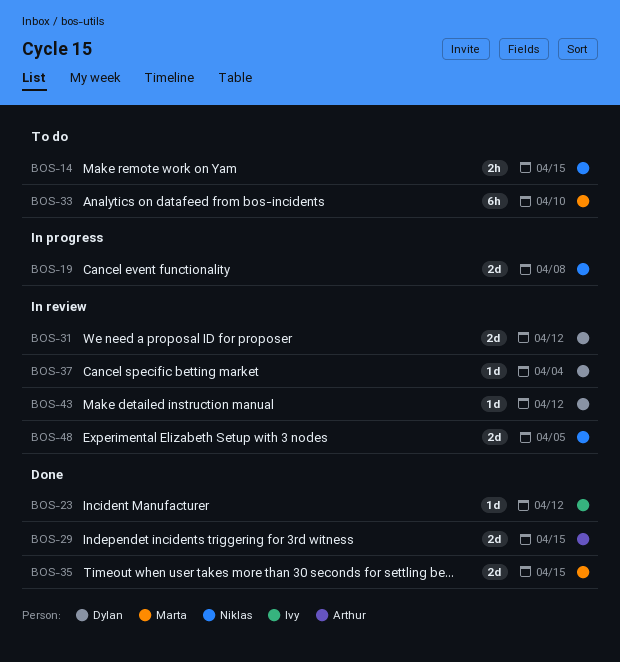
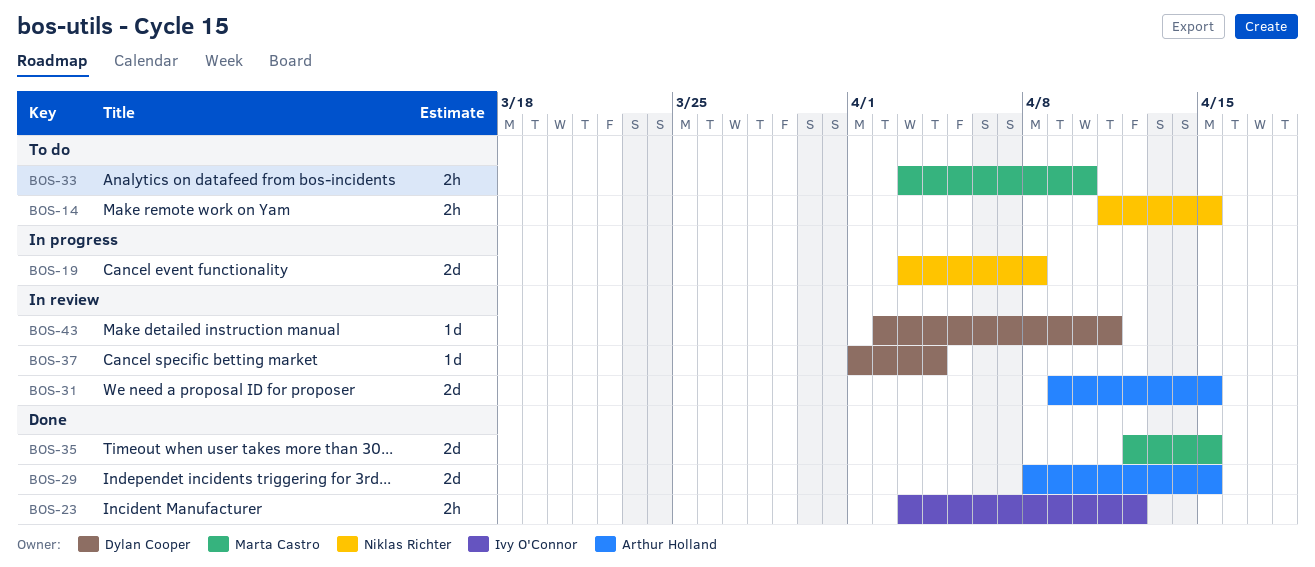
BOS-23, estimate: 1d -> 2h
BOS-31, owner: Dylan Cooper -> Arthur Holland
BOS-31, due: Apr 12 -> Apr 15
BOS-33, estimate: 6h -> 2h
BOS-43, due: Apr 12 -> Apr 11
BOS-48: present -> none

